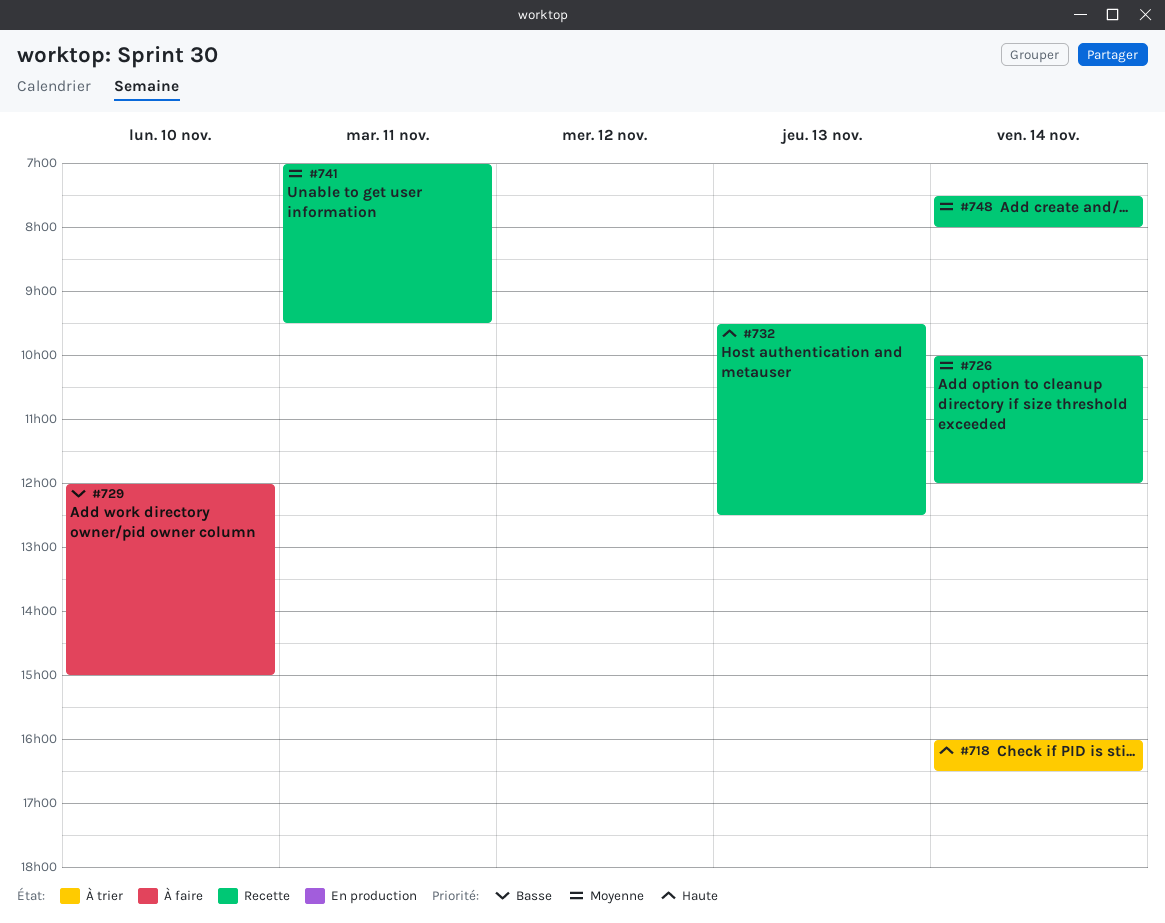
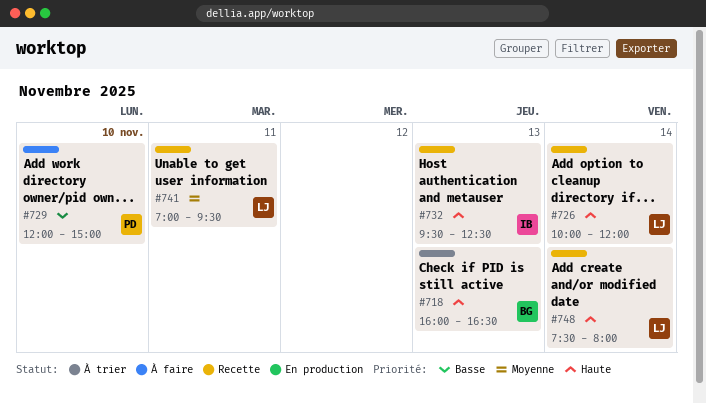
#718, day: Nov 14 -> Nov 13
#726, priority: Moyenne -> Haute
#748, priority: Moyenne -> Haute

